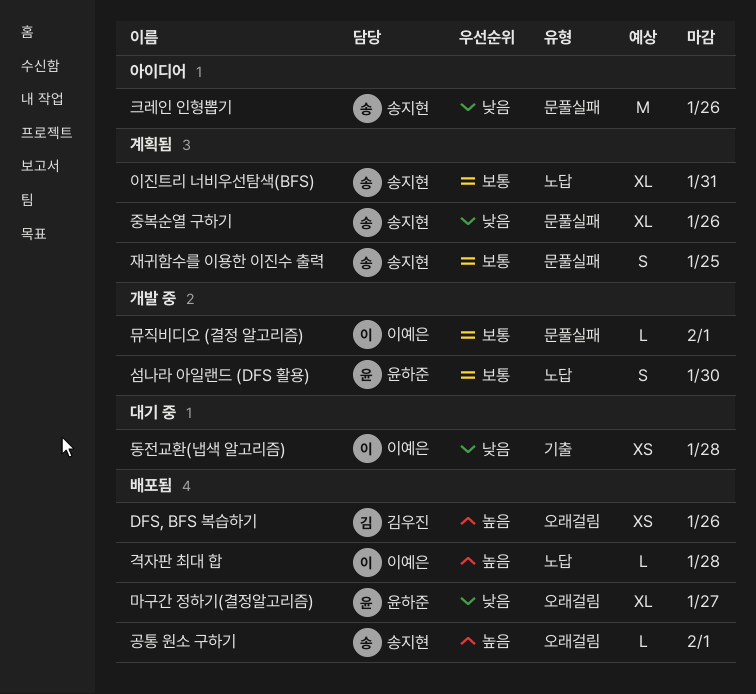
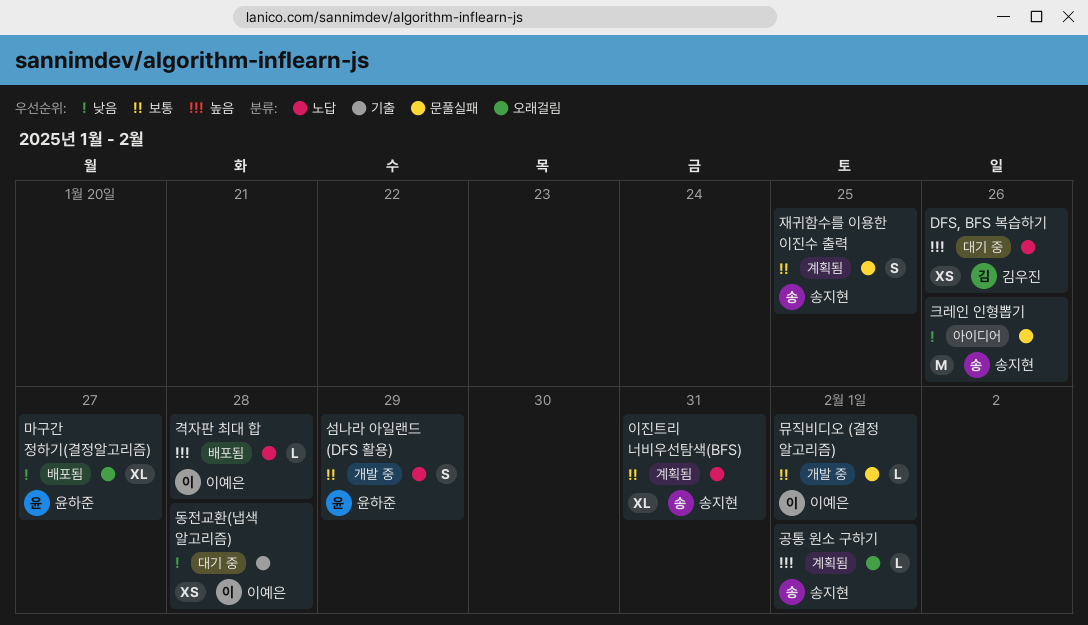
DFS, BFS 복습하기, status: 배포됨 -> 대기 중
DFS, BFS 복습하기, label: 오래걸림 -> 노답
공통 원소 구하기, status: 배포됨 -> 계획됨
섬나라 아일랜드 (DFS 활용), due: Jan 30 -> Jan 29
중복순열 구하기: present -> none

